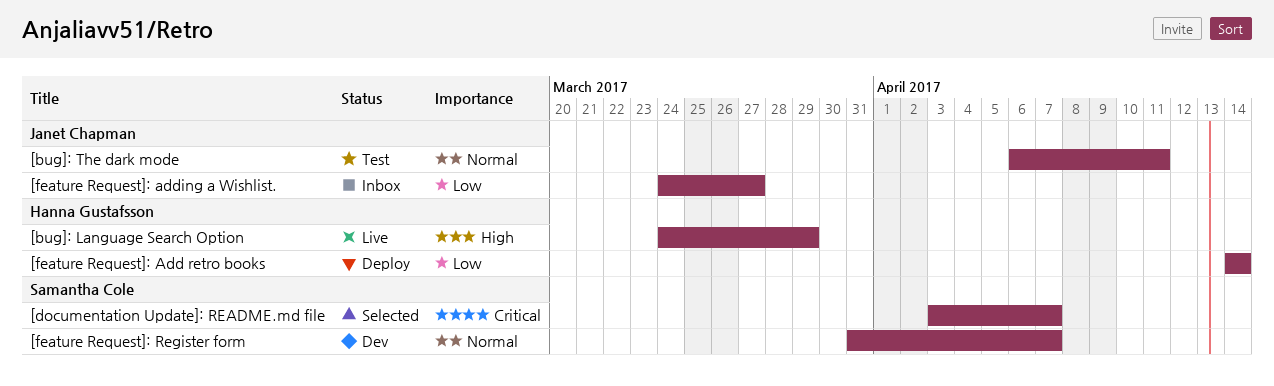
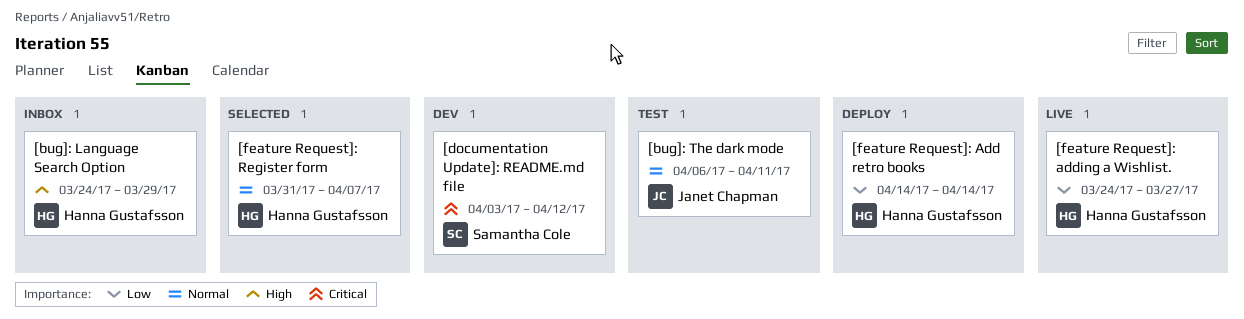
[bug]: Language Search Option, status: Live -> Inbox
[documentation Update]: README.md file, status: Selected -> Dev
[documentation Update]: README.md file, due: Apr 7 -> Apr 12
[feature Request]: adding a Wishlist., status: Inbox -> Live
[feature Request]: adding a Wishlist., owner: Janet Chapman -> Hanna Gustafsson
[feature Request]: Register form, status: Dev -> Selected
[feature Request]: Register form, owner: Samantha Cole -> Hanna Gustafsson

